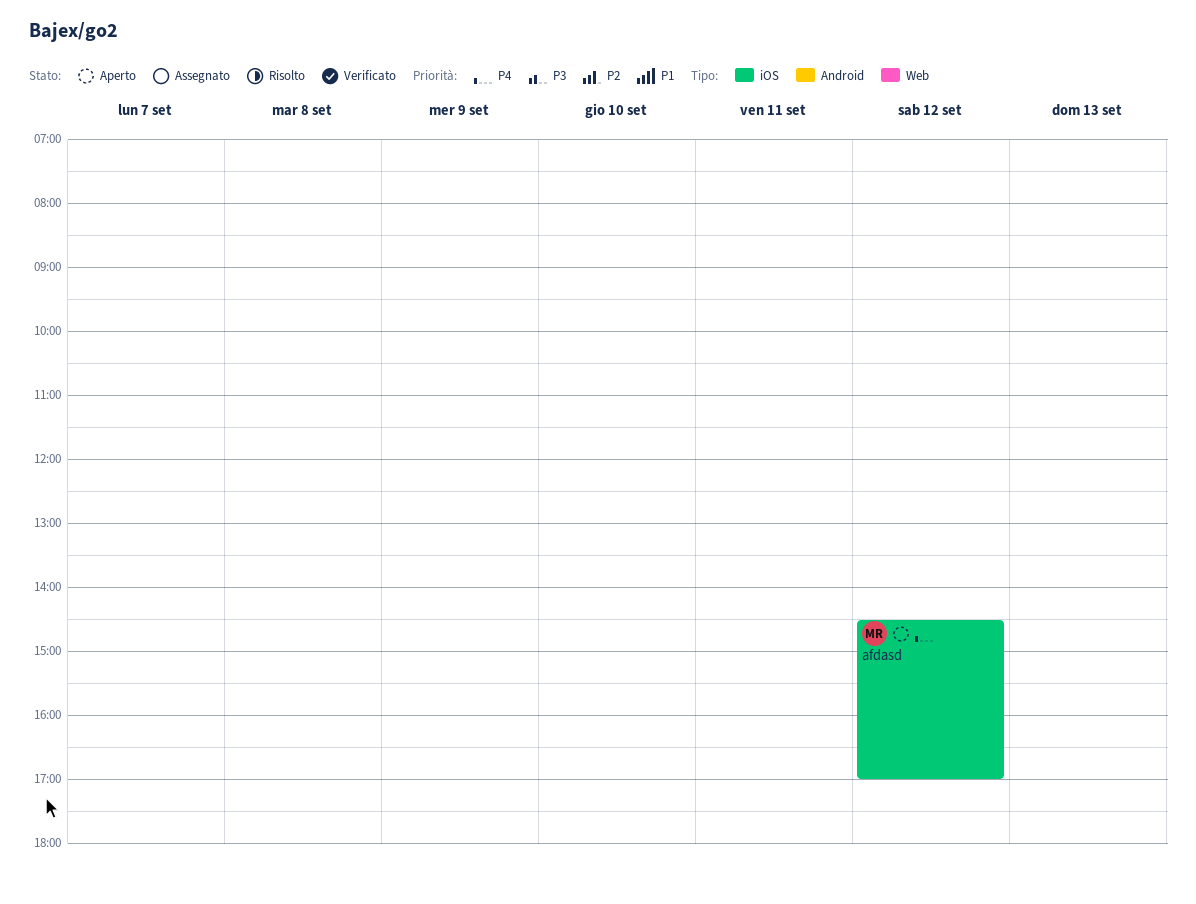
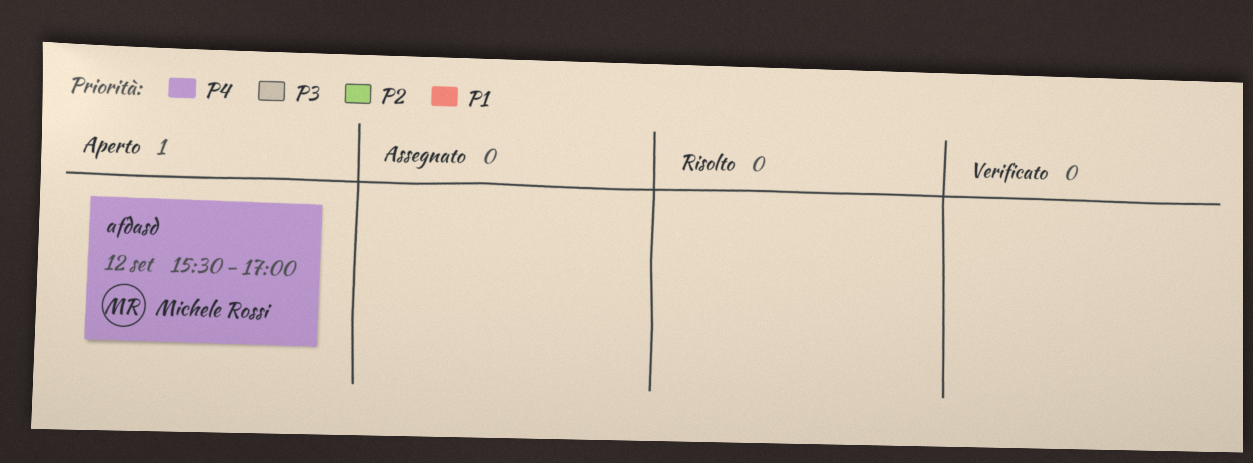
afdasd, begins: 14:30 -> 15:30

